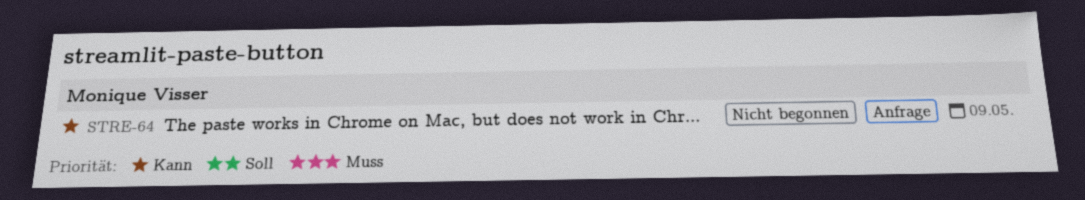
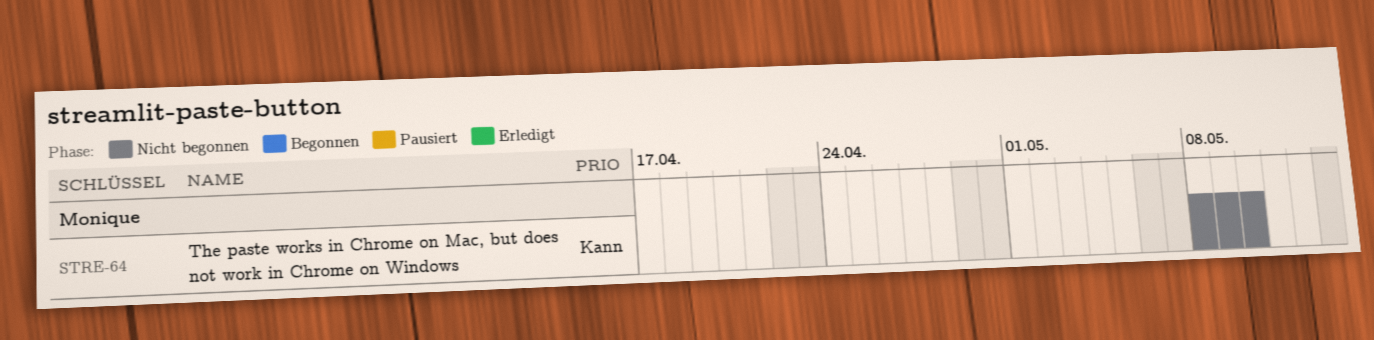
STRE-64, due: May 9 -> May 10

